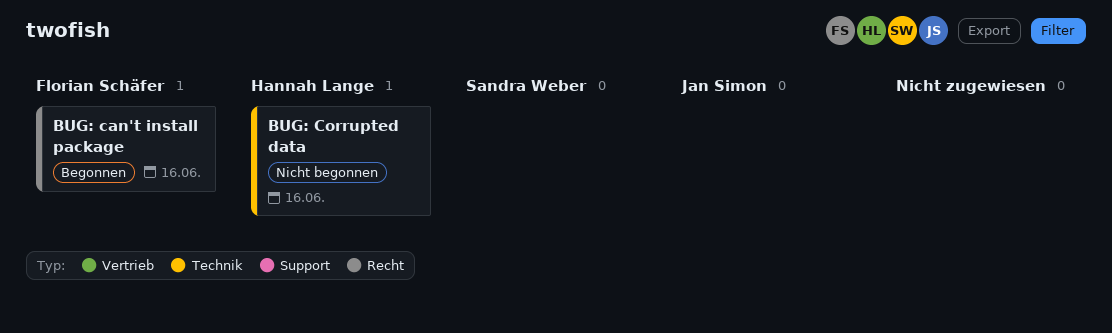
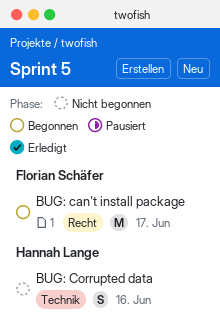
BUG: can't install package, due: Jun 16 -> Jun 17

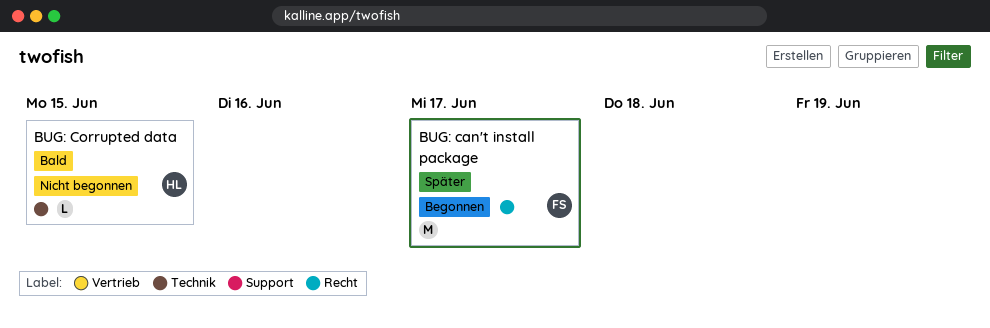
BUG: Corrupted data, estimate: S -> L
BUG: Corrupted data, due: Jun 16 -> Jun 15

